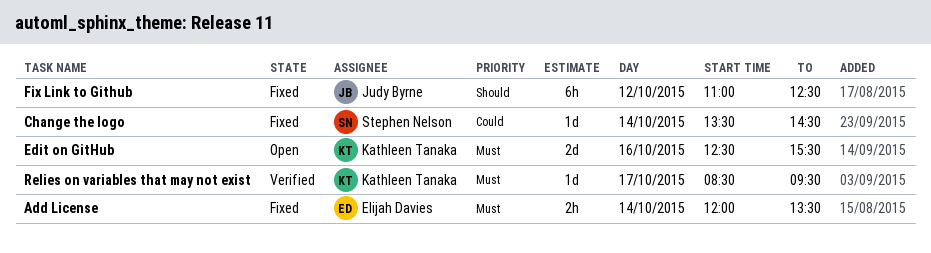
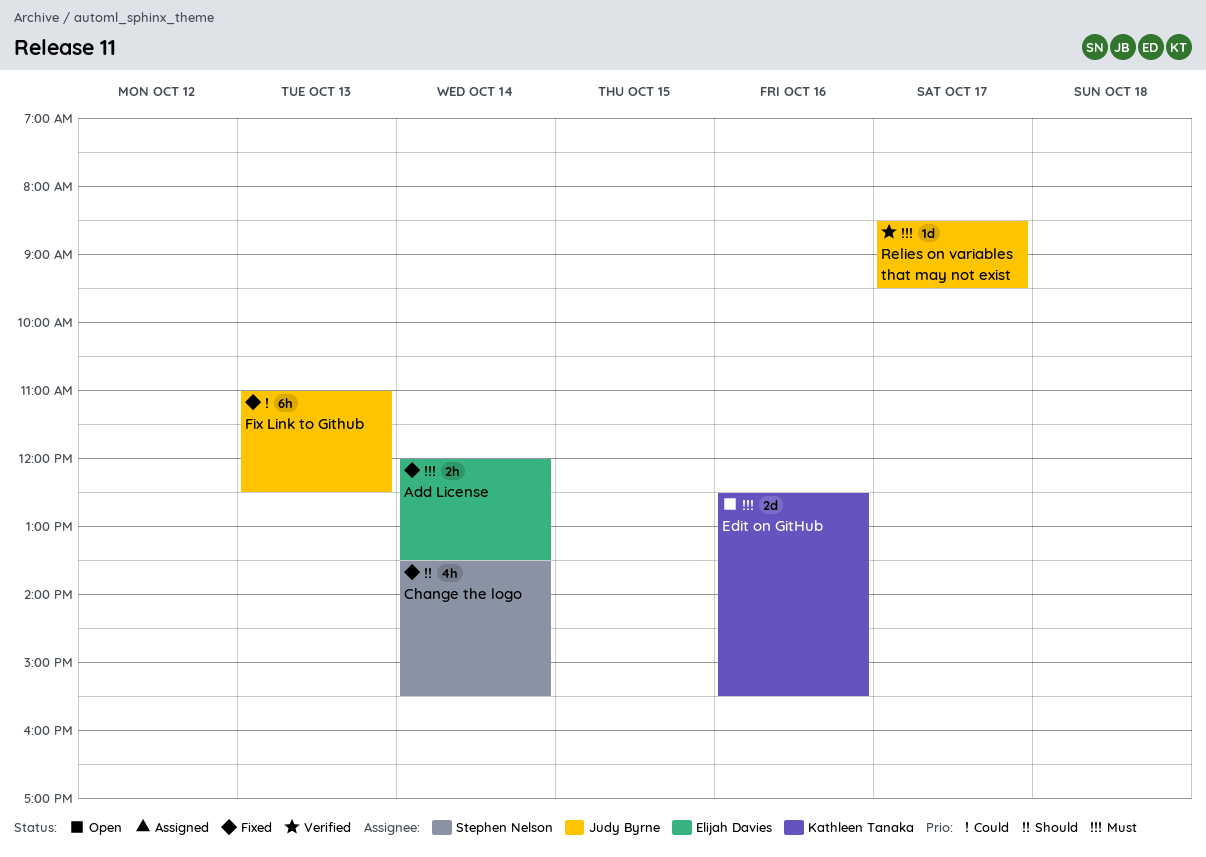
Change the logo, priority: Could -> Should
Change the logo, estimate: 1d -> 4h
Change the logo, ends: 14:30 -> 15:30
Fix Link to Github, priority: Should -> Could
Fix Link to Github, day: Oct 12 -> Oct 13
Relies on variables that may not exist, owner: Kathleen Tanaka -> Judy Byrne

